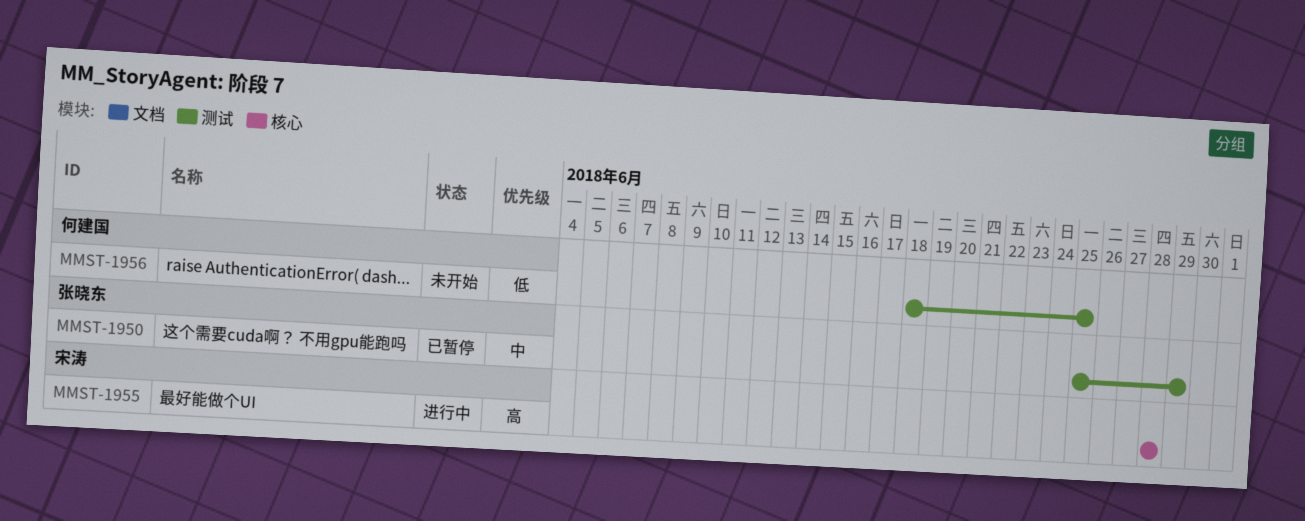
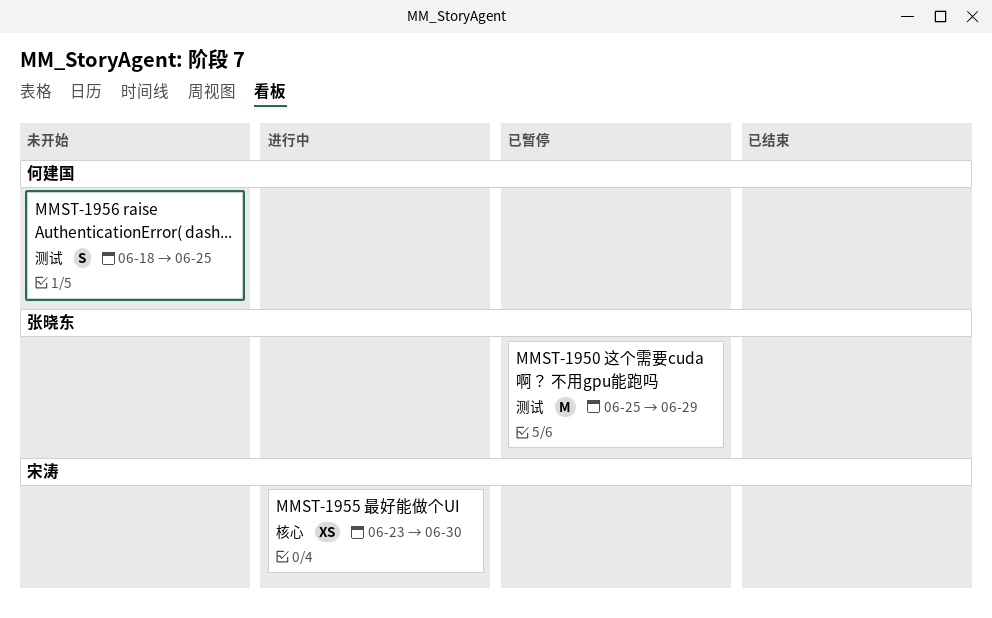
MMST-1955, start: Jun 28 -> Jun 23
MMST-1955, due: Jun 28 -> Jun 30

